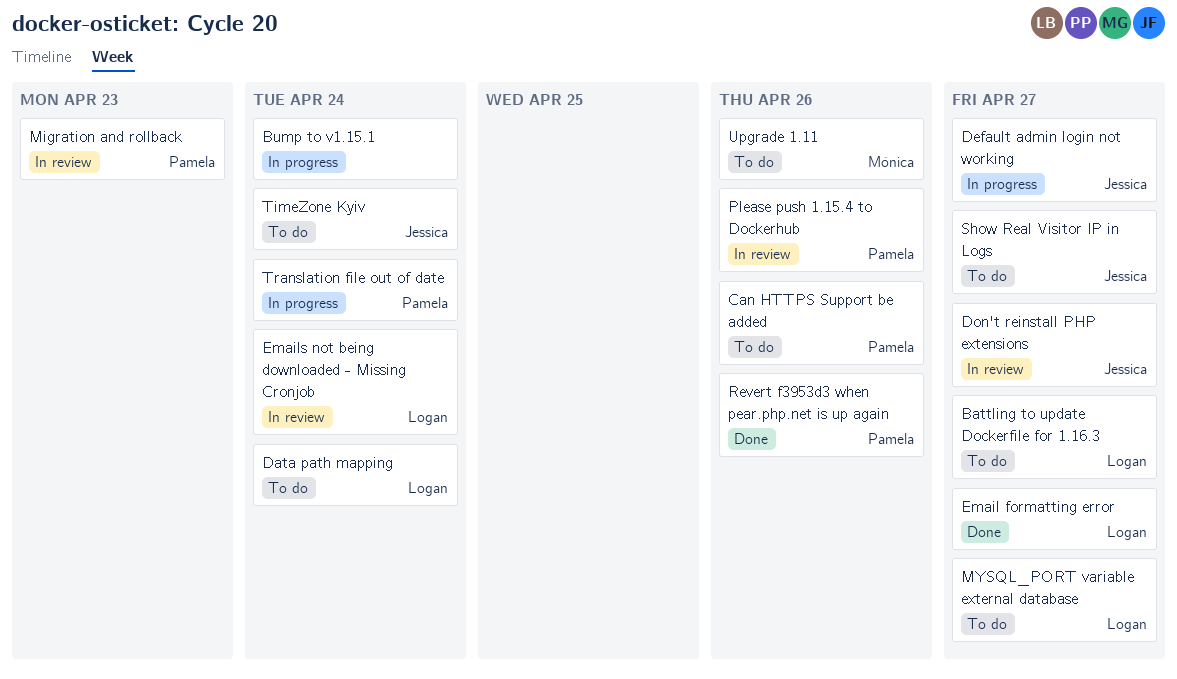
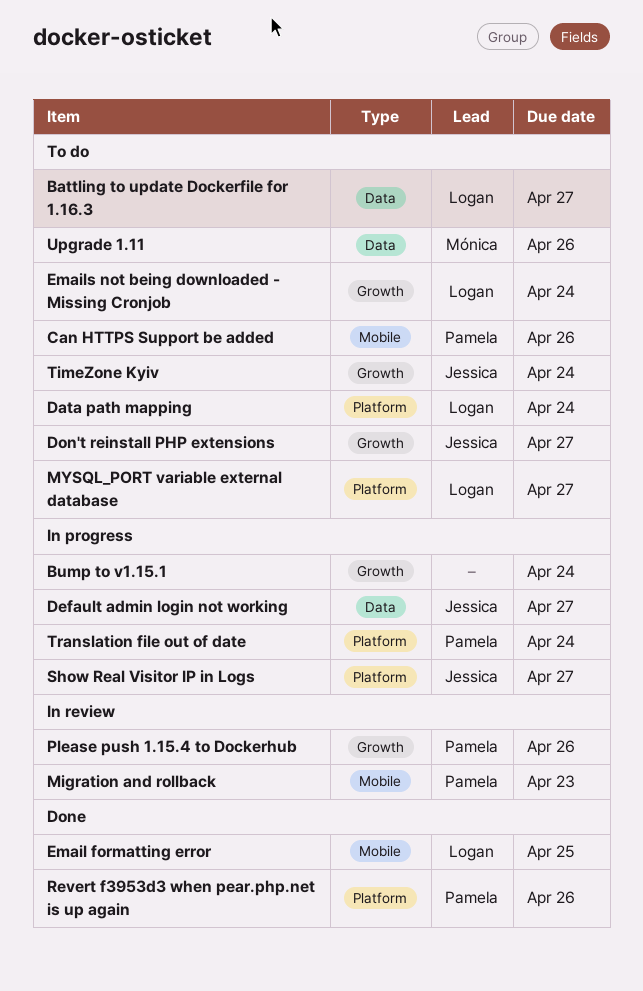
Don't reinstall PHP extensions, status: In review -> To do
Email formatting error, due: Apr 27 -> Apr 25
Emails not being downloaded - Missing Cronjob, status: In review -> To do
Show Real Visitor IP in Logs, status: To do -> In progress

